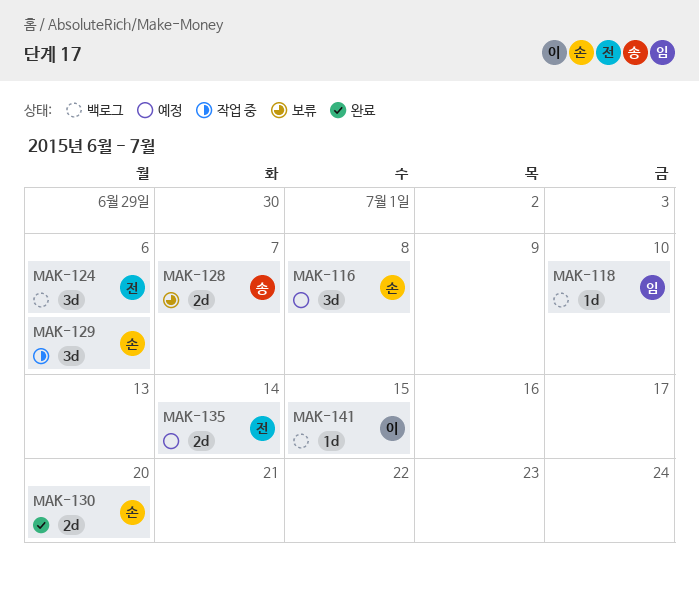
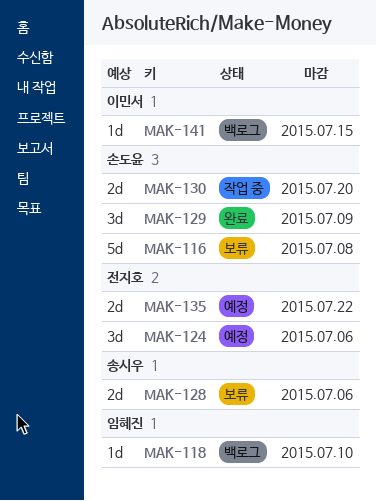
MAK-116, status: 예정 -> 보류
MAK-116, estimate: 3d -> 5d
MAK-124, status: 백로그 -> 예정
MAK-128, due: Jul 7 -> Jul 6
MAK-129, status: 작업 중 -> 완료
MAK-129, due: Jul 6 -> Jul 9
MAK-130, status: 완료 -> 작업 중
MAK-135, due: Jul 14 -> Jul 22

